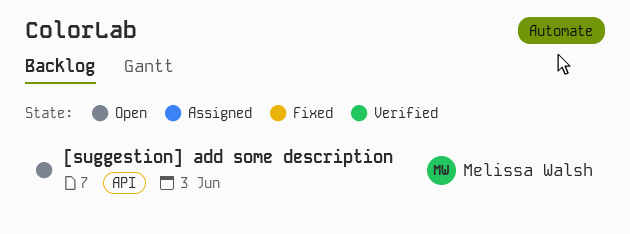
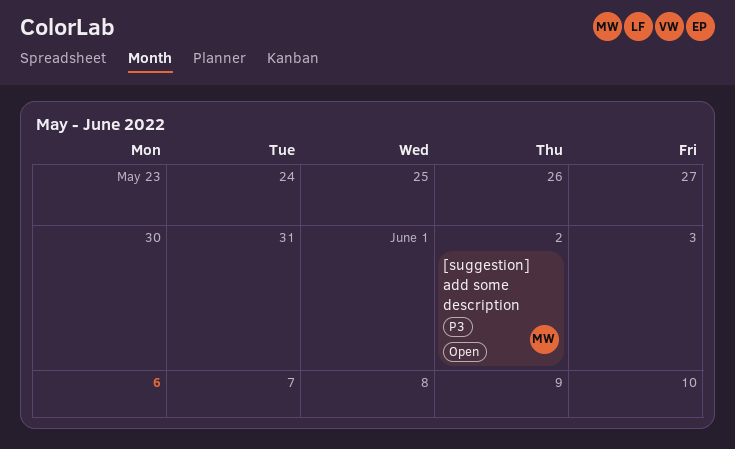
[suggestion] add some description, due: Jun 3 -> Jun 2

